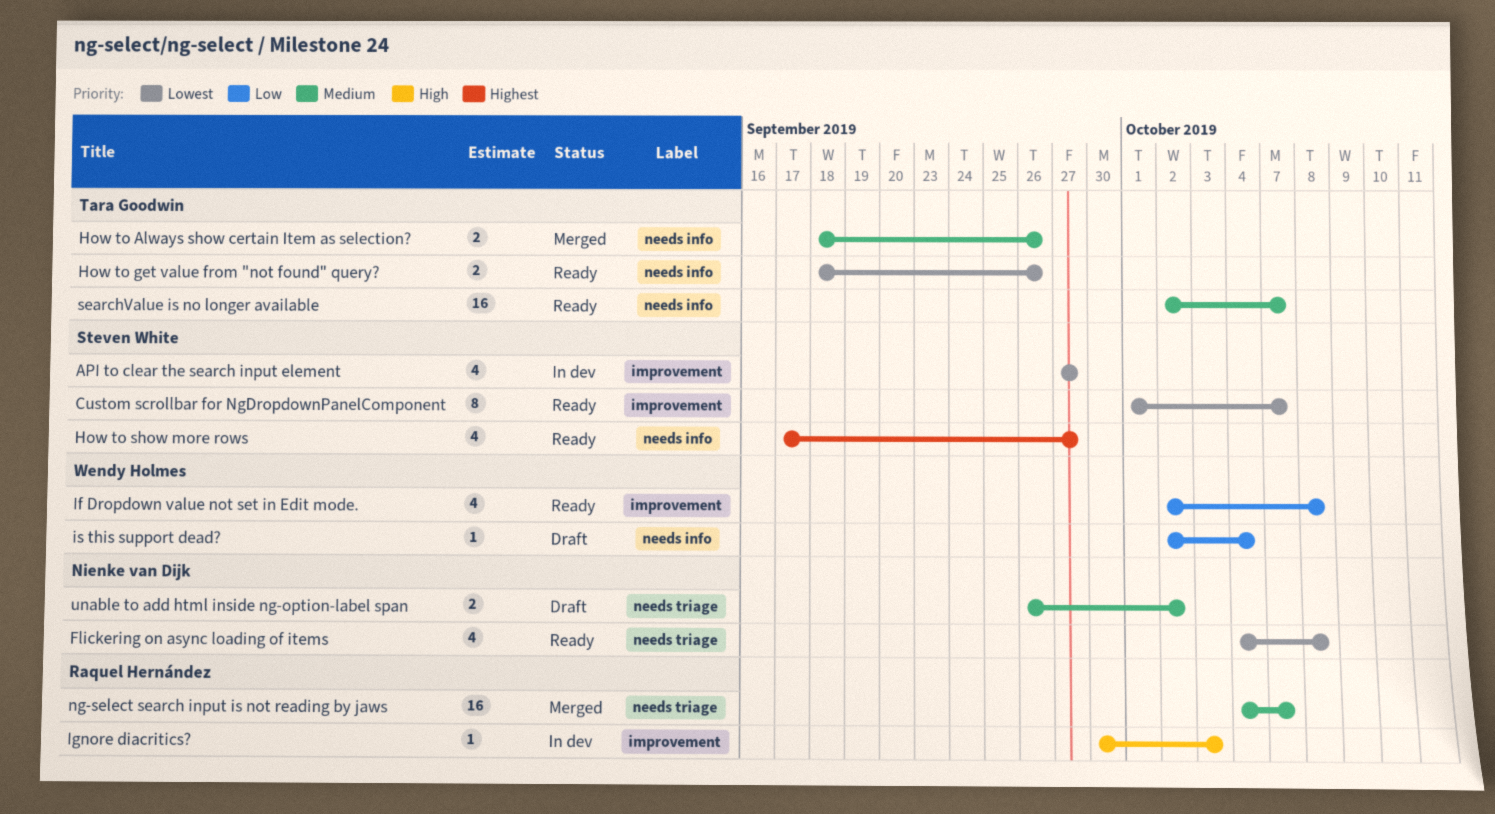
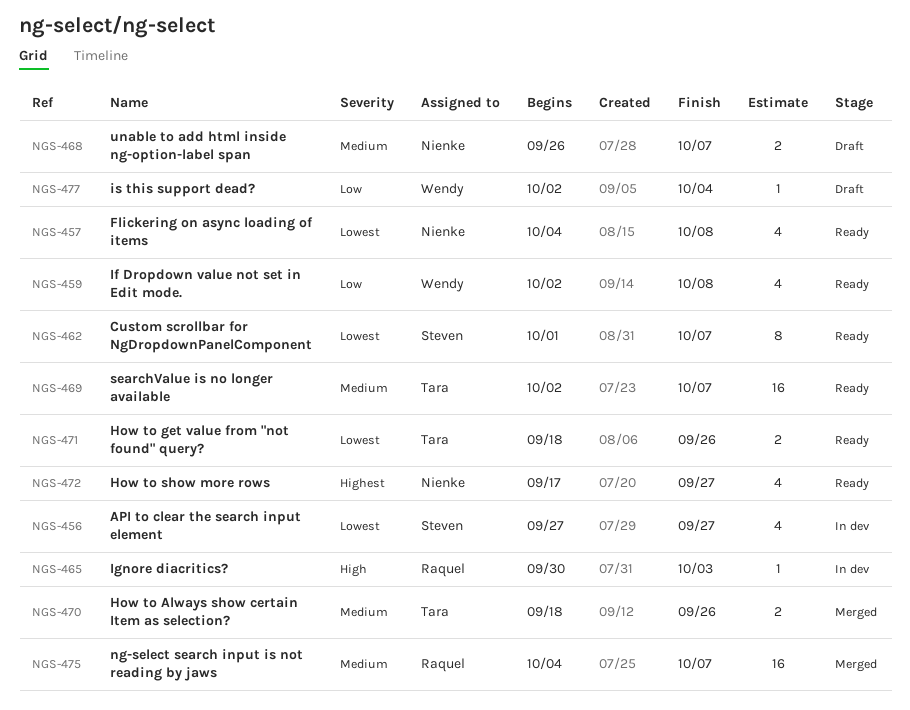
How to show more rows, owner: Steven White -> Nienke van Dijk
unable to add html inside ng-option-label span, due: Oct 2 -> Oct 7

